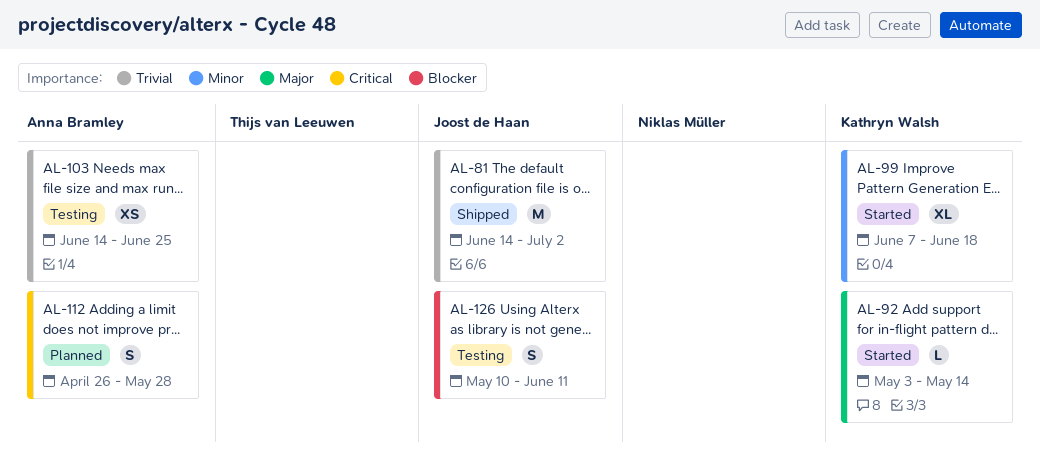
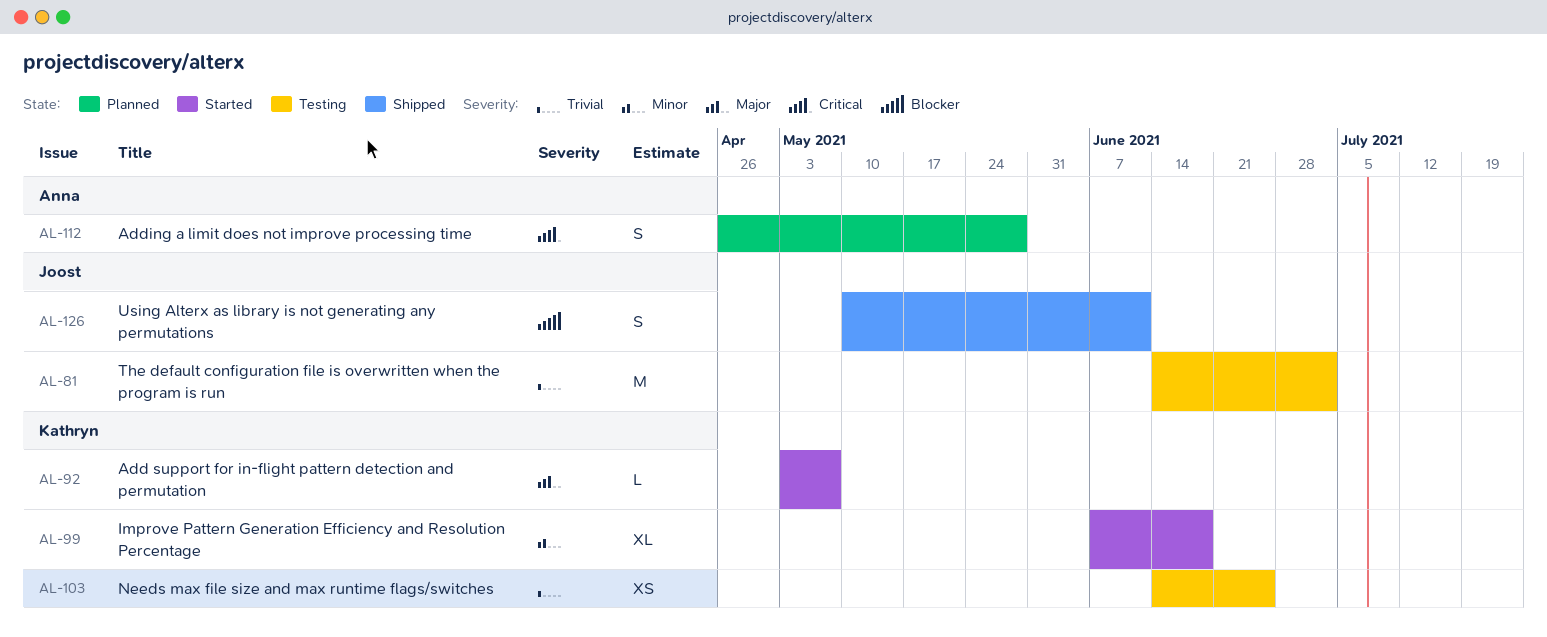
AL-81, status: Shipped -> Testing
AL-92, due: May 14 -> May 7
AL-103, owner: Anna Bramley -> Kathryn Walsh
AL-126, status: Testing -> Shipped

